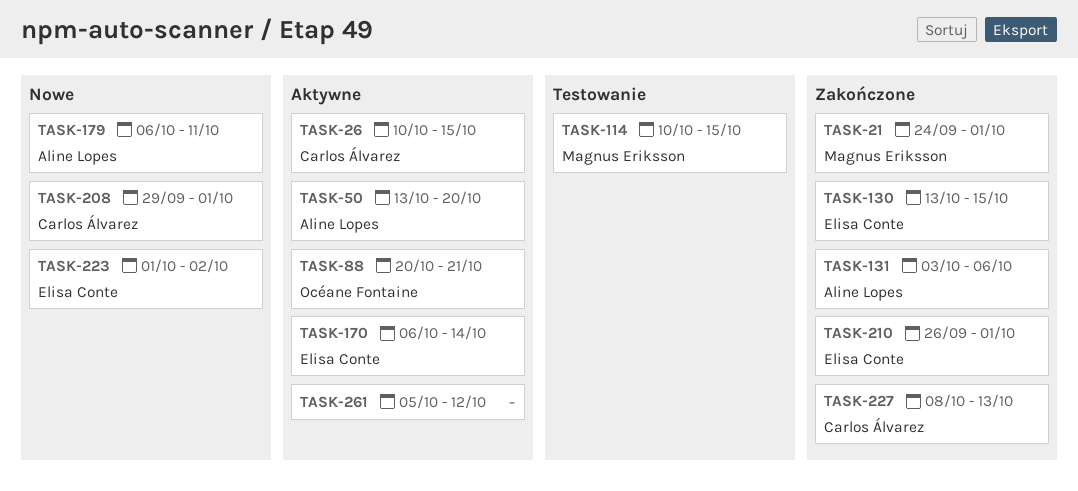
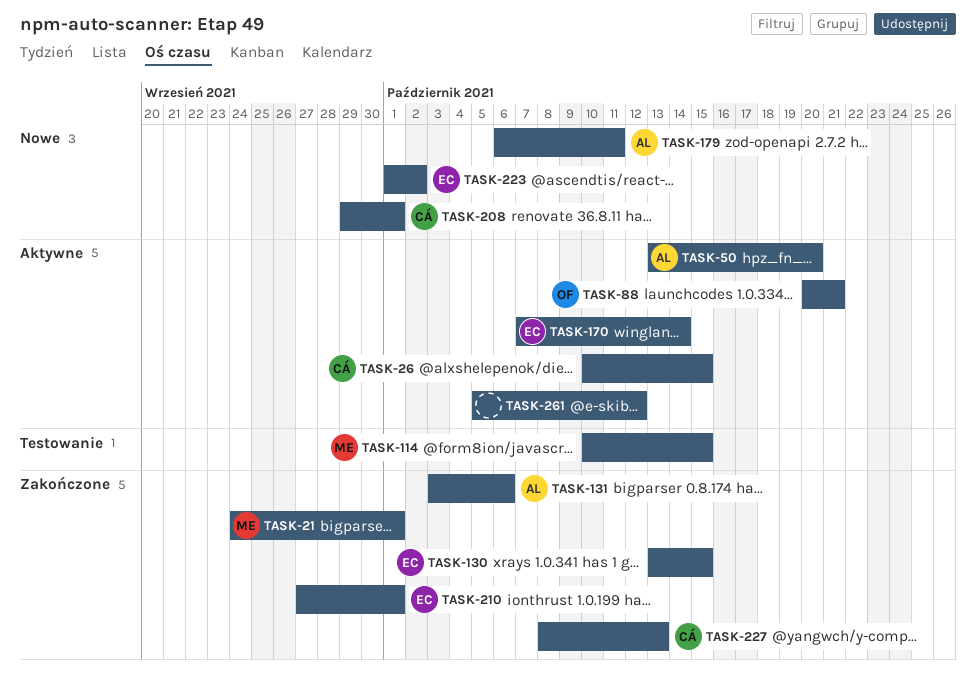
TASK-170, start: Oct 6 -> Oct 7
TASK-210, start: Sep 26 -> Sep 27

